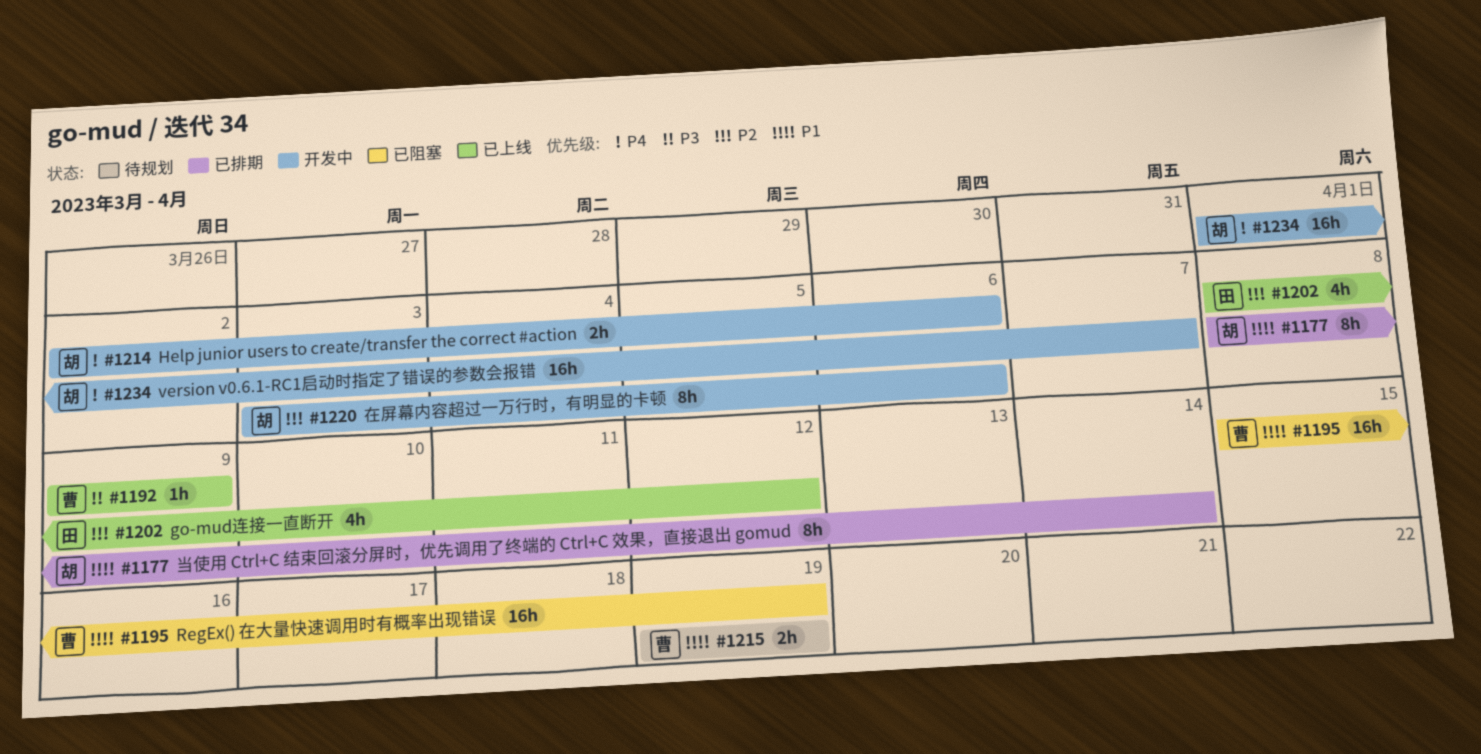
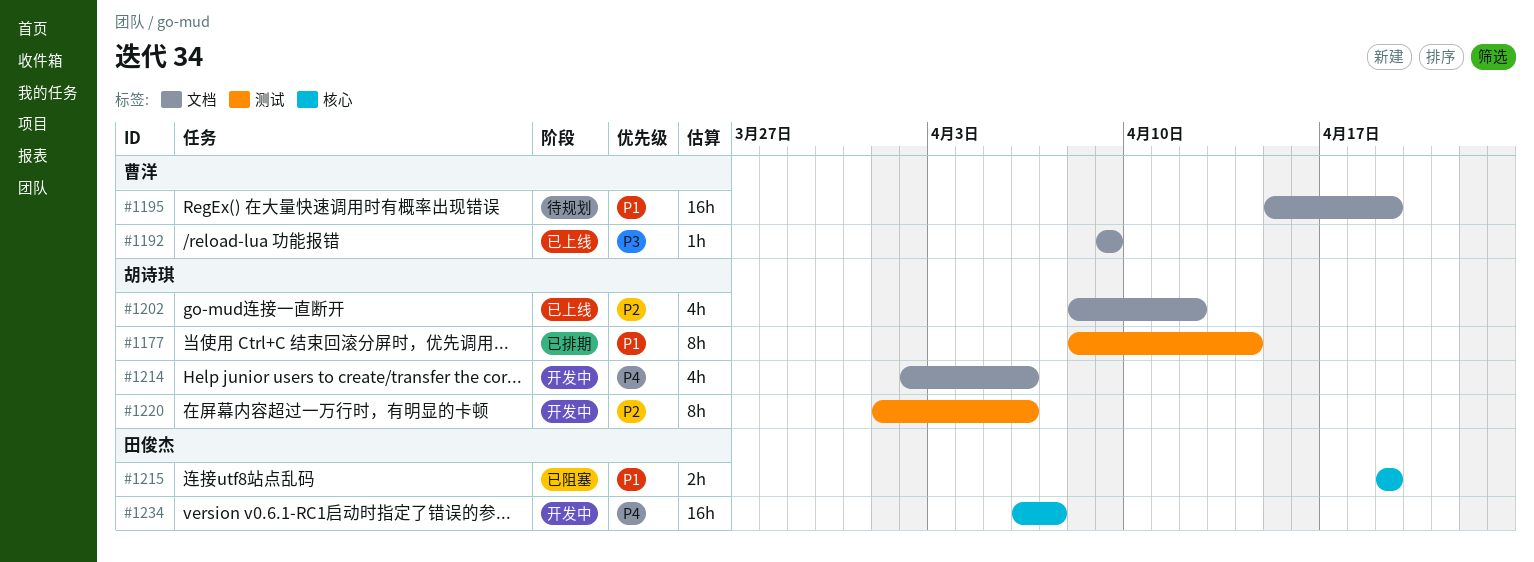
#1195, status: 已阻塞 -> 待规划
#1202, owner: 田俊杰 -> 胡诗琪
#1214, estimate: 2h -> 4h
#1215, status: 待规划 -> 已阻塞
#1215, owner: 曹洋 -> 田俊杰
#1220, start: Apr 3 -> Apr 1
#1234, owner: 胡诗琪 -> 田俊杰
#1234, start: Apr 1 -> Apr 6

